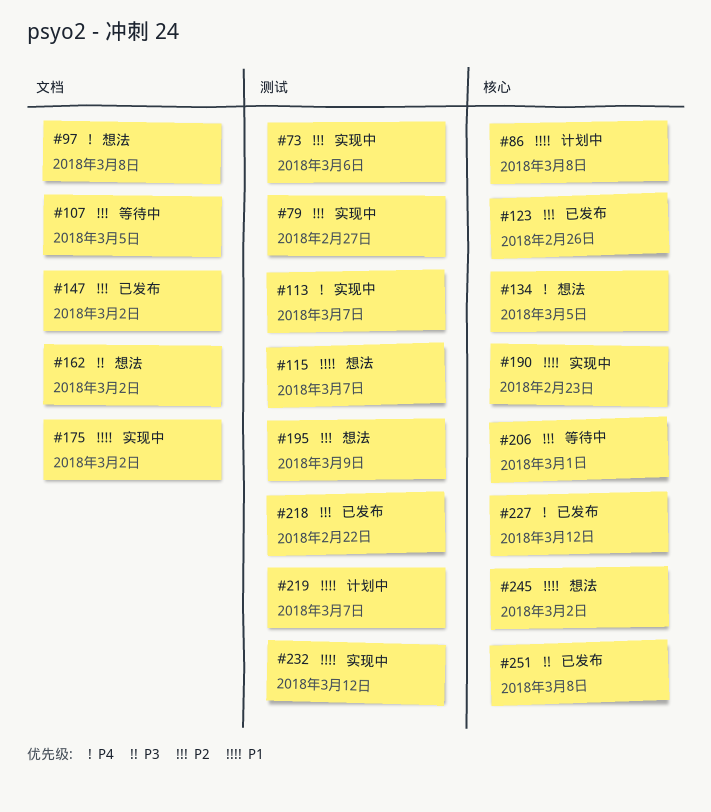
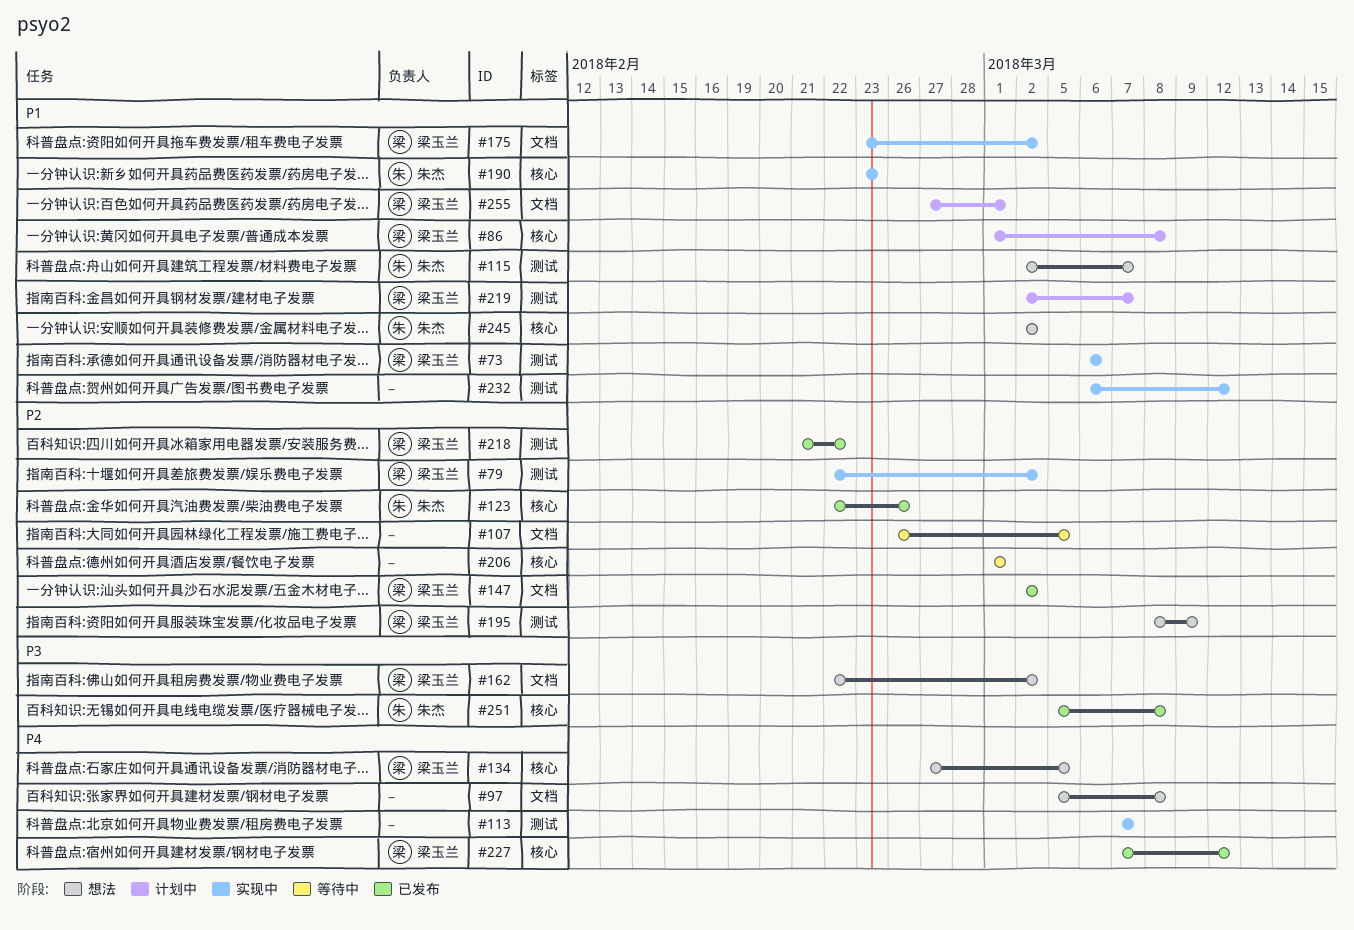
#73, priority: P2 -> P1
#79, due: Feb 27 -> Mar 2
#255: none -> present

